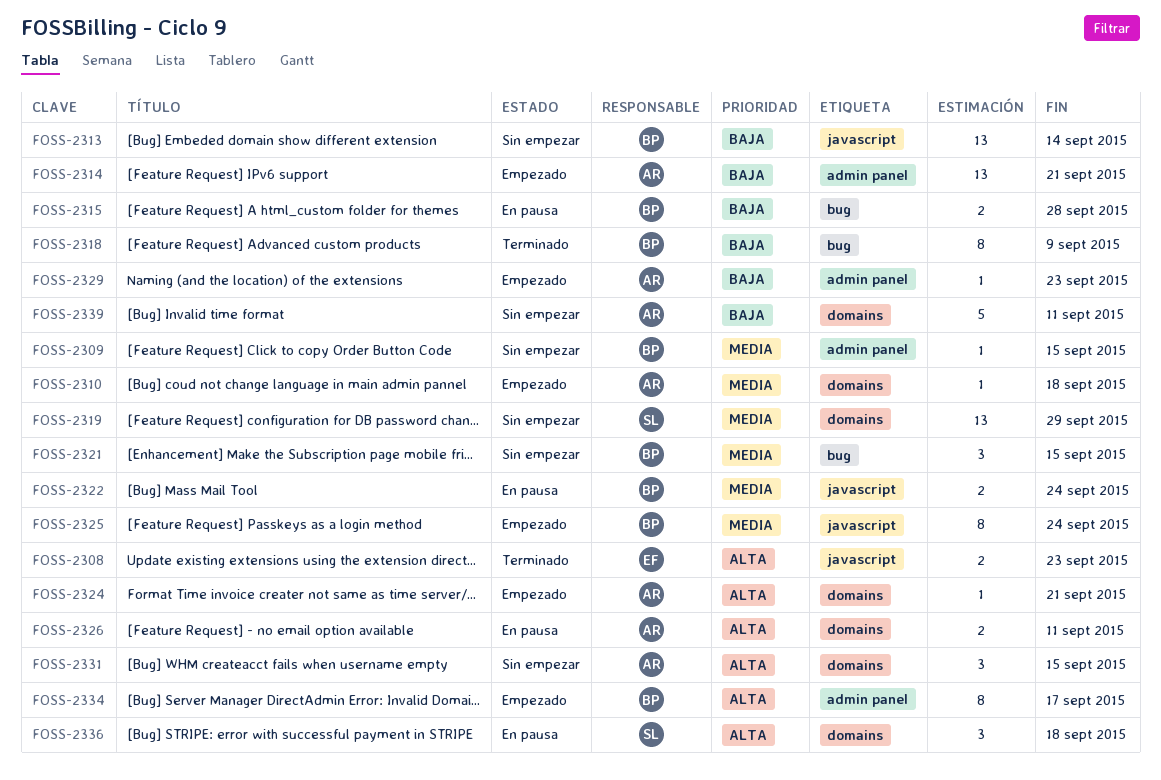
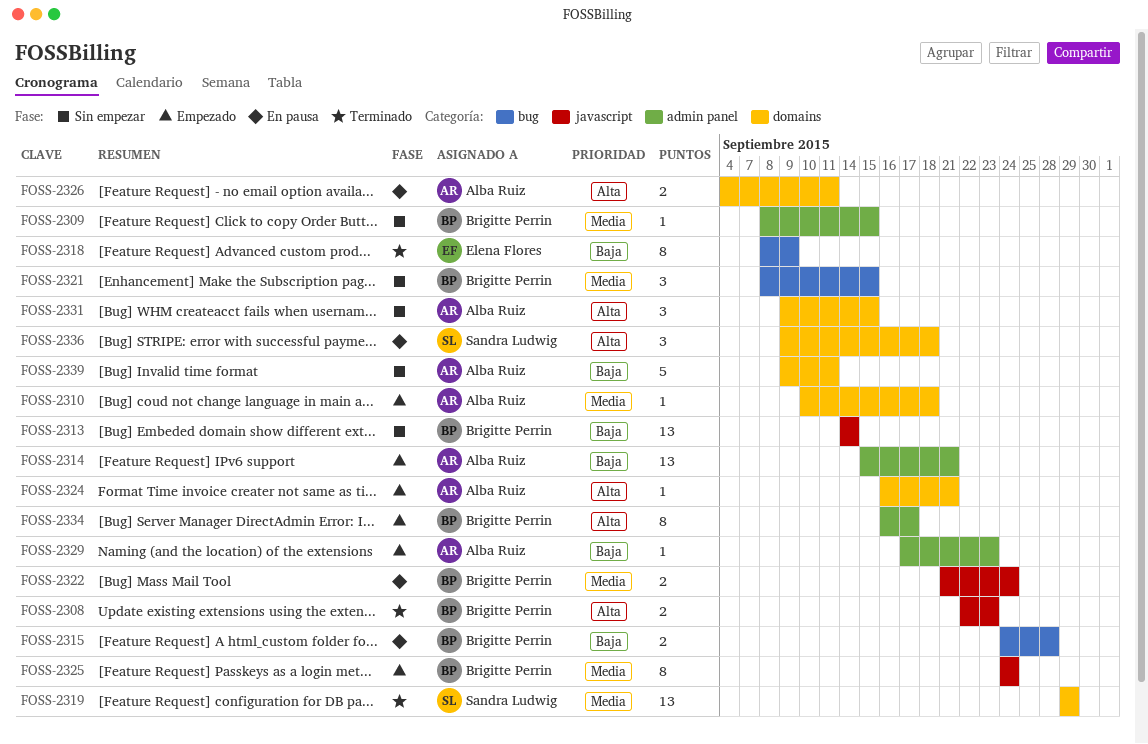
FOSS-2308, owner: Elena Flores -> Brigitte Perrin
FOSS-2318, owner: Brigitte Perrin -> Elena Flores
FOSS-2319, status: Sin empezar -> Terminado

